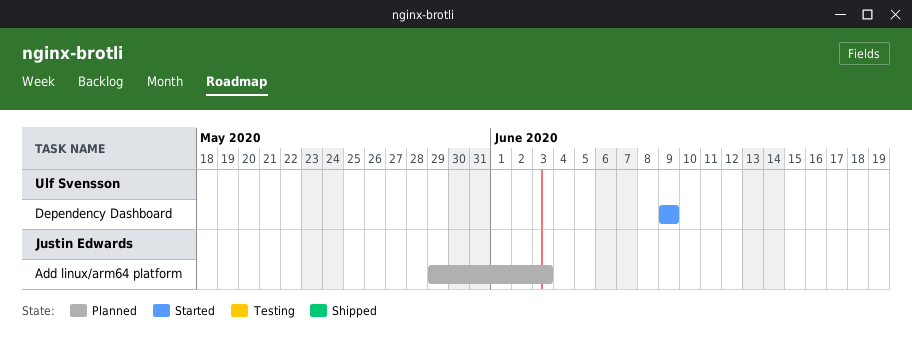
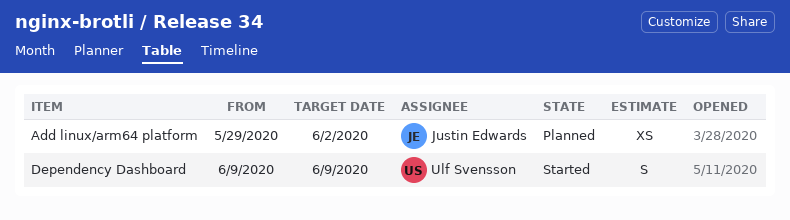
Add linux/arm64 platform, due: Jun 3 -> Jun 2

